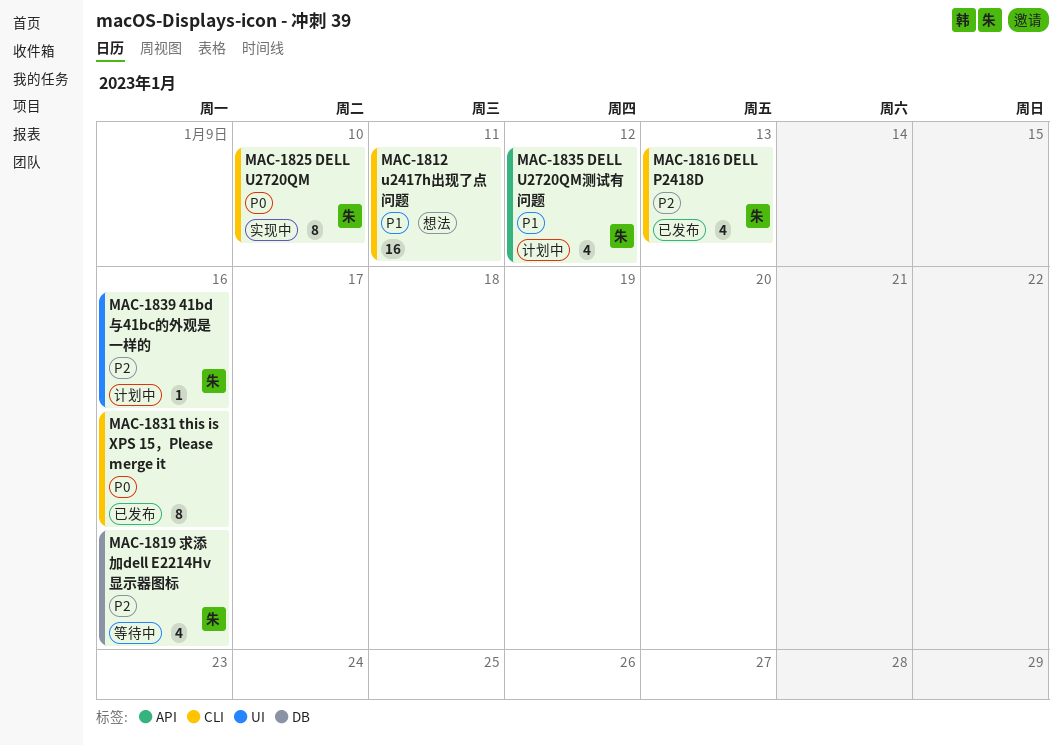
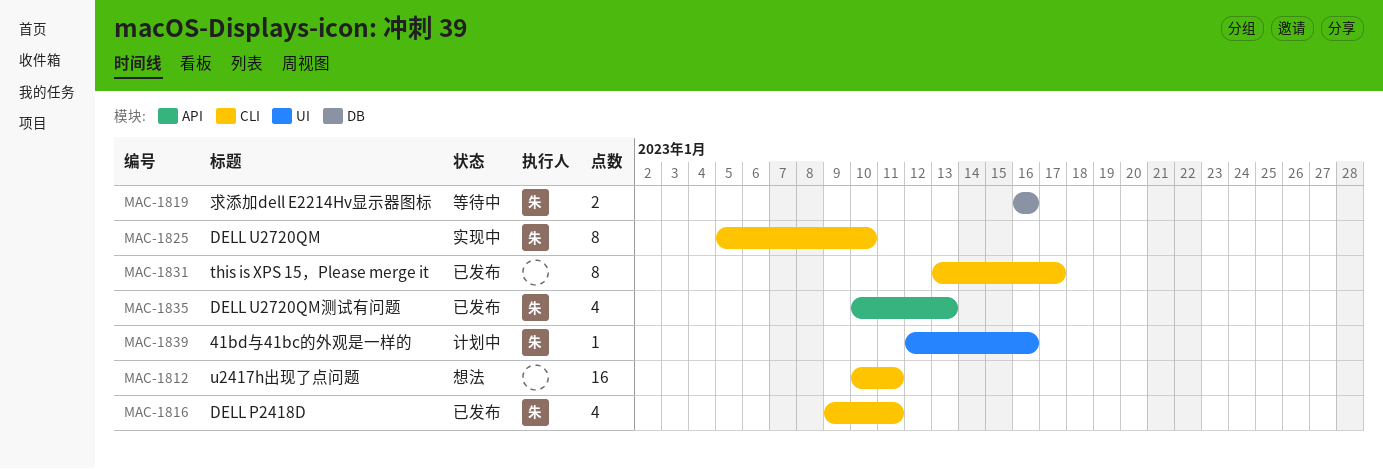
MAC-1816, due: Jan 13 -> Jan 11
MAC-1819, estimate: 4 -> 2
MAC-1831, due: Jan 16 -> Jan 17
MAC-1835, status: 计划中 -> 已发布
MAC-1835, due: Jan 12 -> Jan 13

